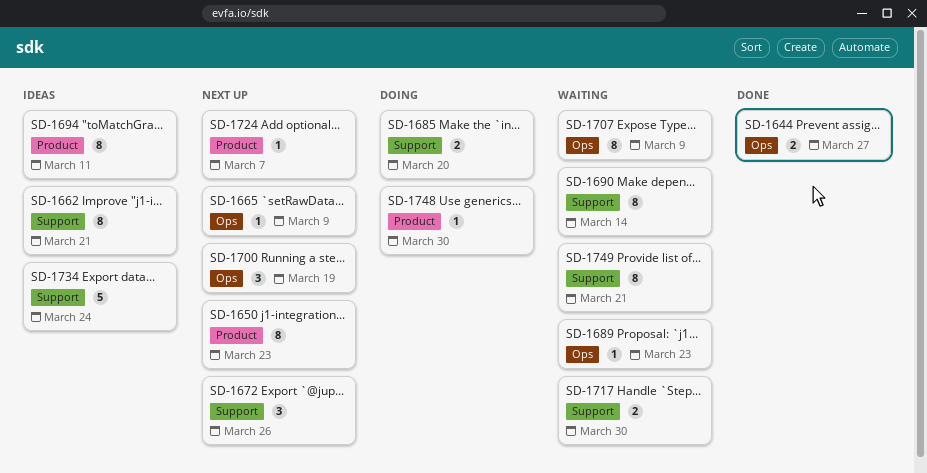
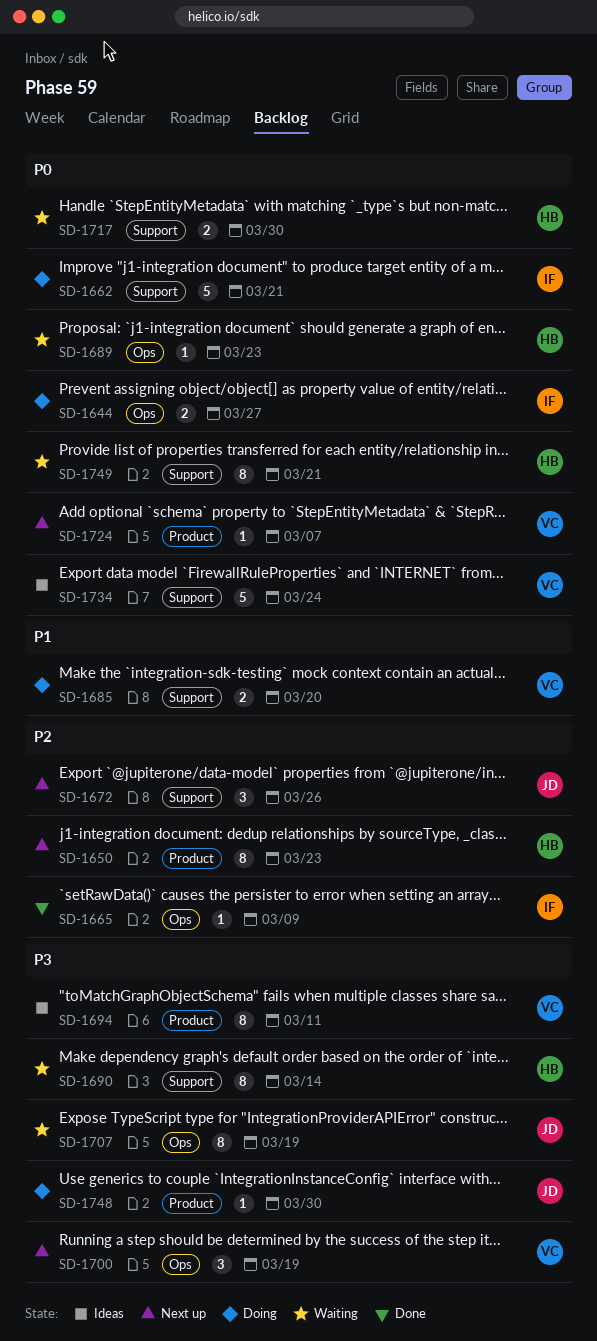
SD-1644, status: Done -> Doing
SD-1662, status: Ideas -> Doing
SD-1662, estimate: 8 -> 5
SD-1665, status: Next up -> Done
SD-1707, due: Mar 9 -> Mar 19

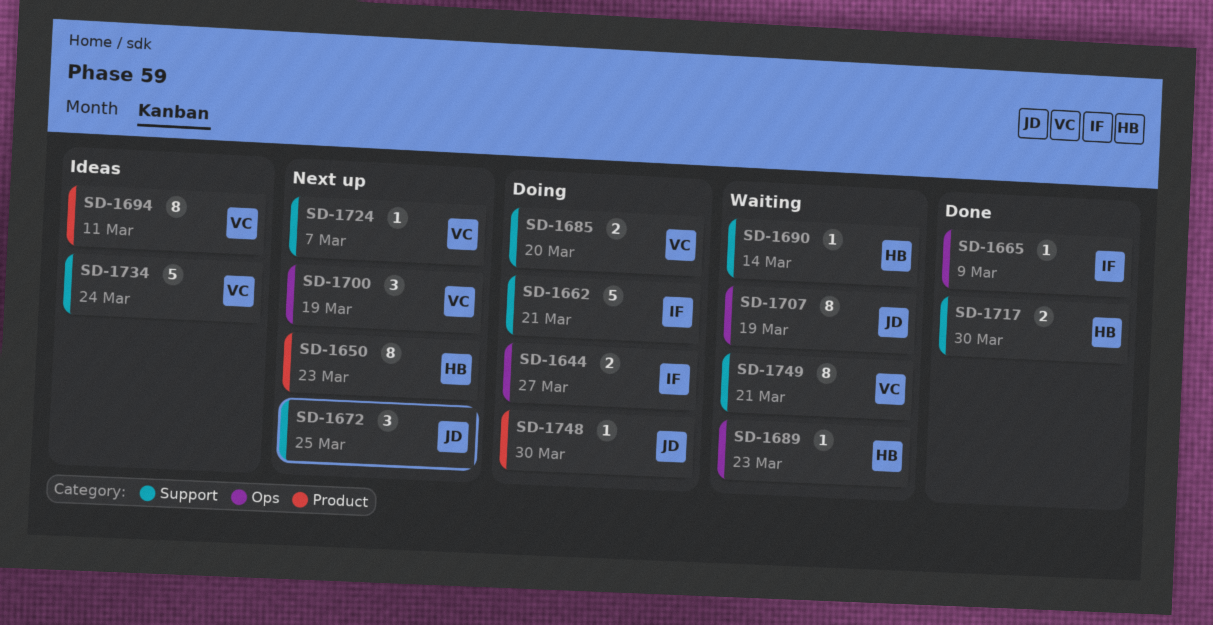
SD-1672, due: Mar 26 -> Mar 25
SD-1690, estimate: 8 -> 1
SD-1717, status: Waiting -> Done
SD-1724, label: Product -> Support
SD-1749, owner: HB -> VC

